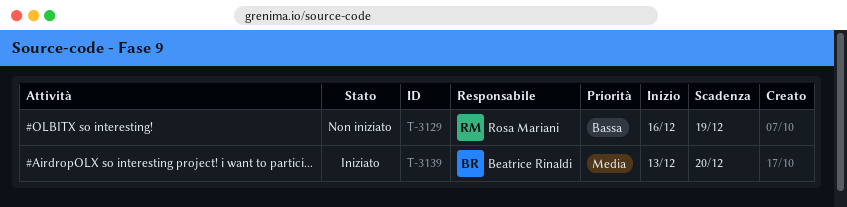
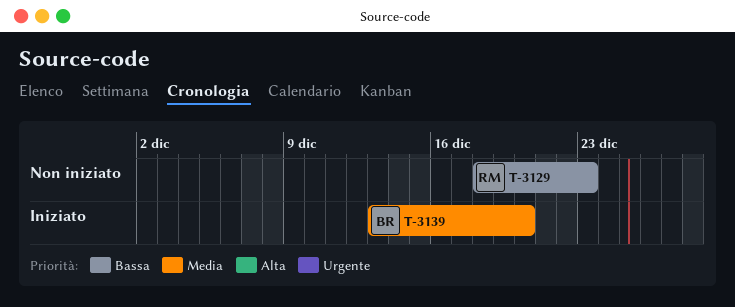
T-3129, start: Dec 16 -> Dec 18
T-3129, due: Dec 19 -> Dec 23

